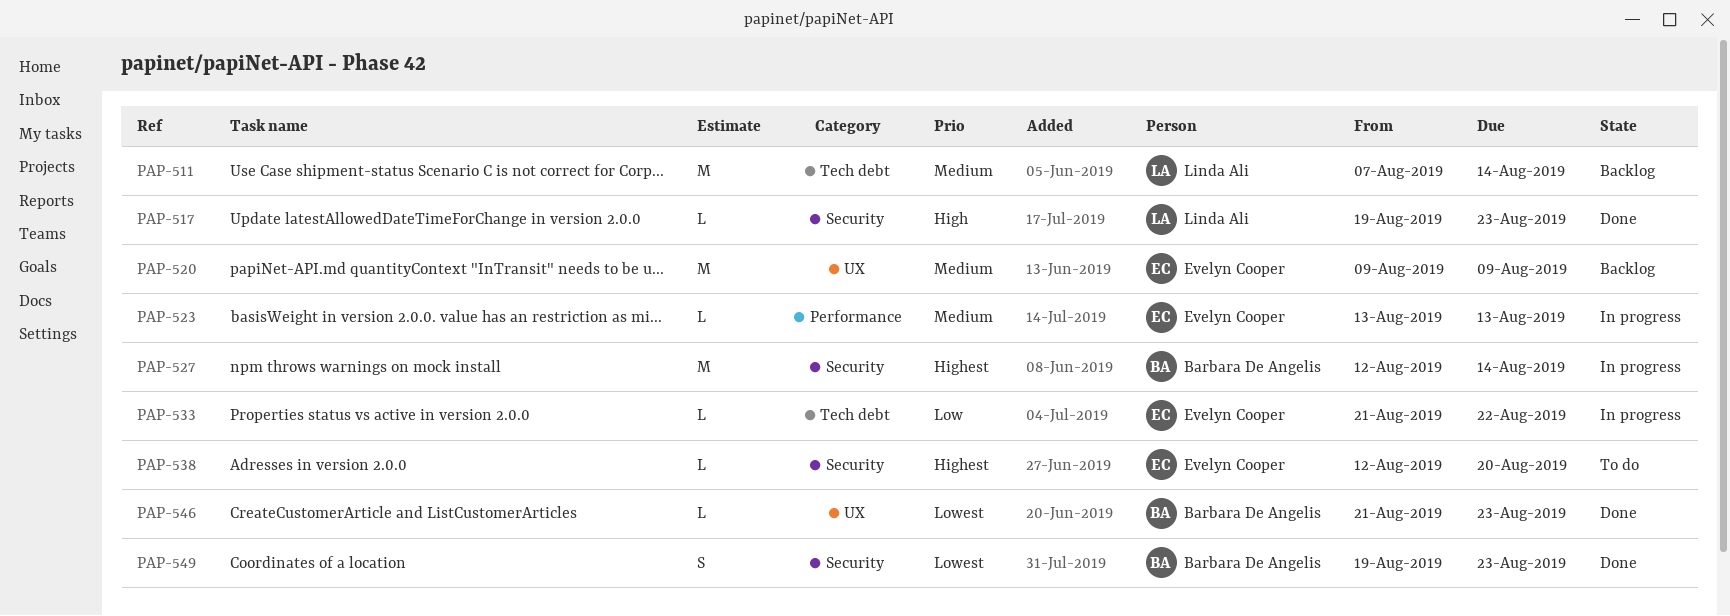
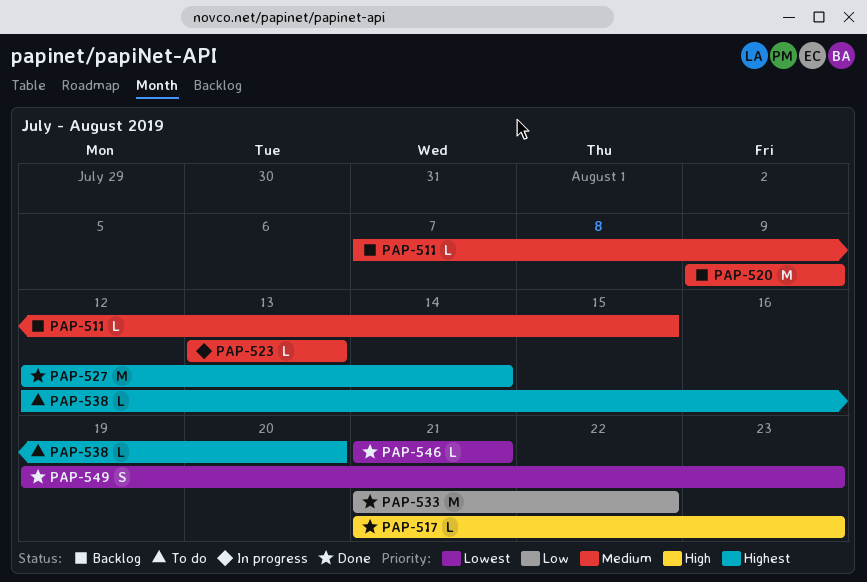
PAP-511, estimate: M -> L
PAP-511, due: Aug 14 -> Aug 15
PAP-517, start: Aug 19 -> Aug 21
PAP-527, status: In progress -> Done
PAP-533, status: In progress -> Done
PAP-533, estimate: L -> M
PAP-546, due: Aug 23 -> Aug 21

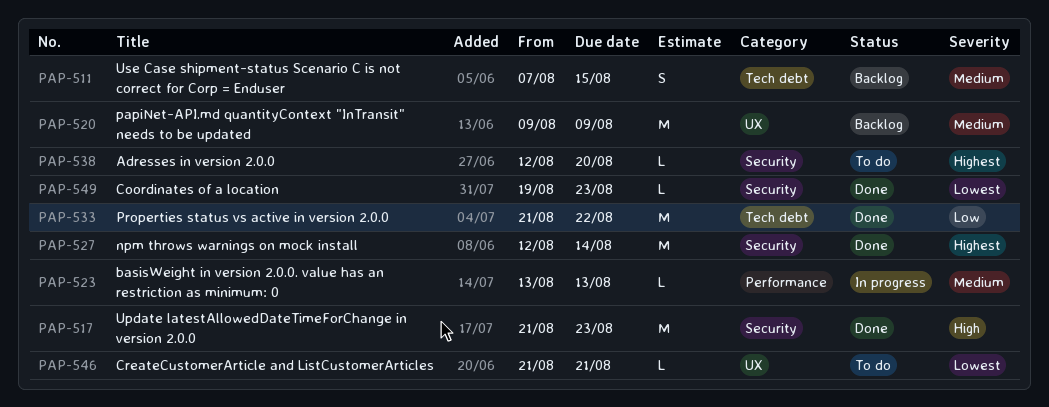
PAP-511, estimate: L -> S
PAP-517, estimate: L -> M
PAP-546, status: Done -> To do
PAP-549, estimate: S -> L

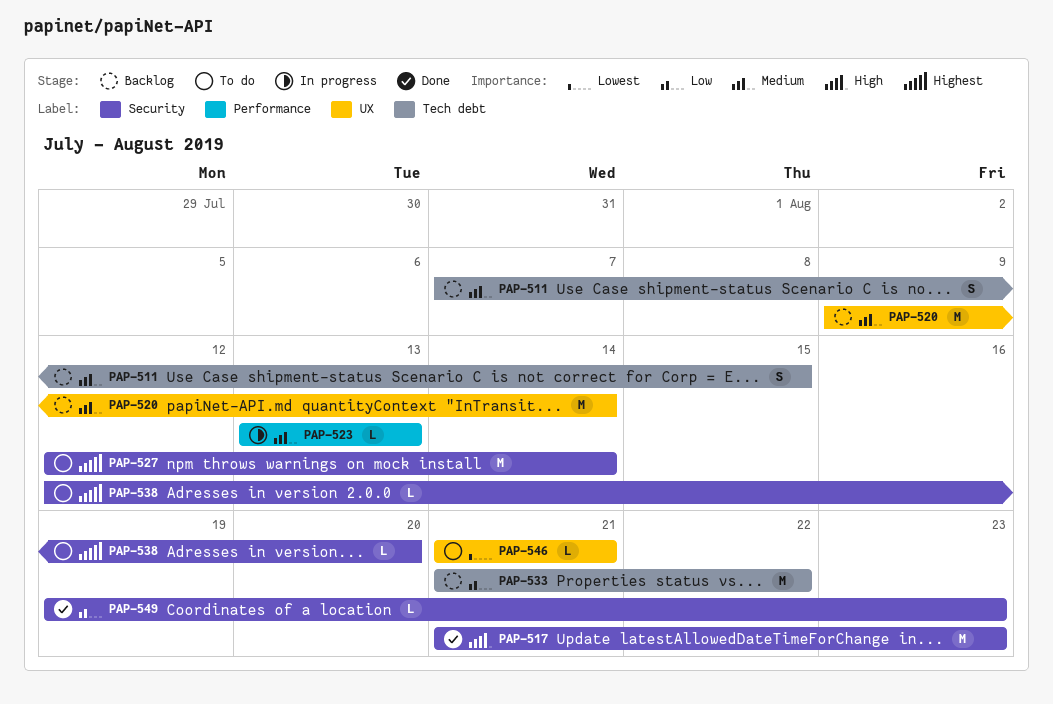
PAP-520, due: Aug 9 -> Aug 14
PAP-527, status: Done -> To do
PAP-533, status: Done -> Backlog
PAP-549, priority: Lowest -> Low

